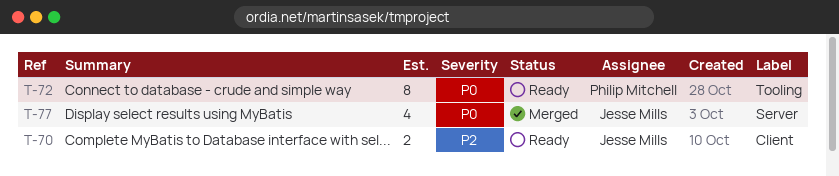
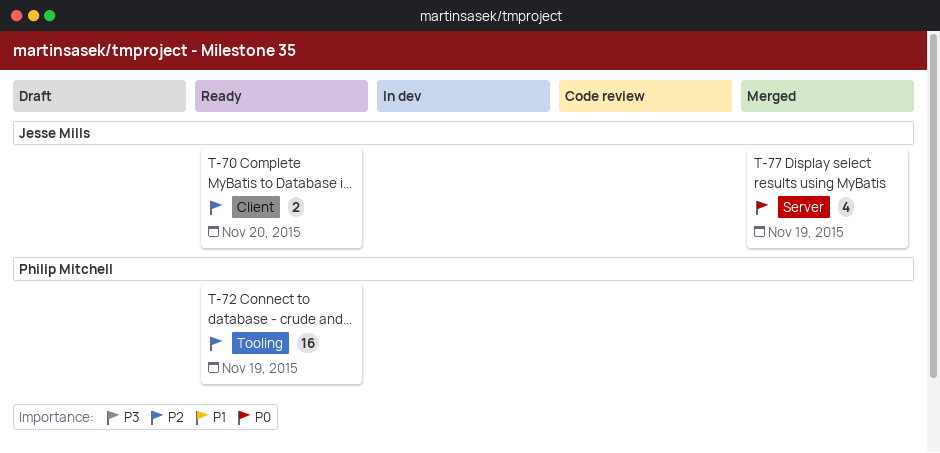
T-72, priority: P0 -> P2
T-72, estimate: 8 -> 16

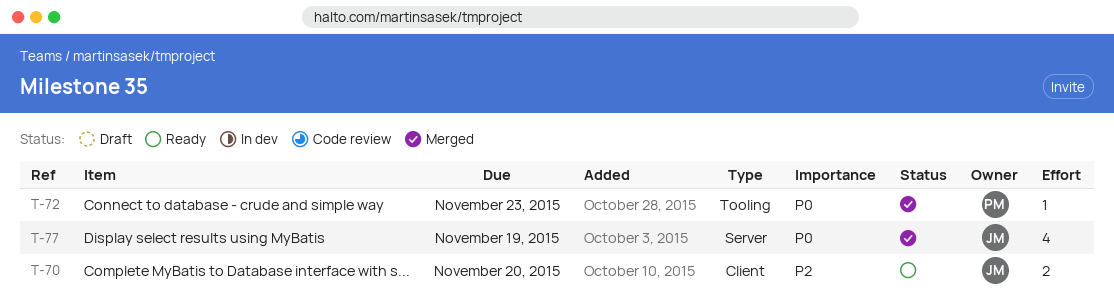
T-72, status: Ready -> Merged
T-72, priority: P2 -> P0
T-72, estimate: 16 -> 1
T-72, due: Nov 19 -> Nov 23

